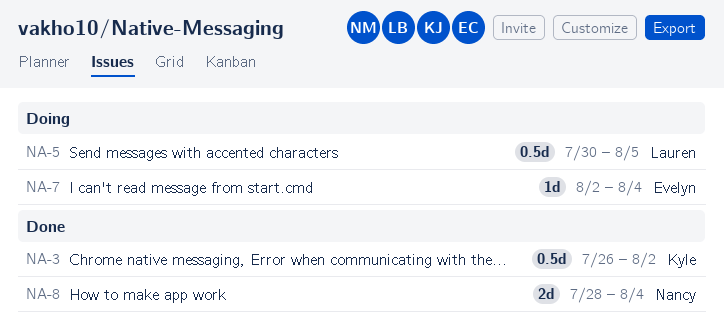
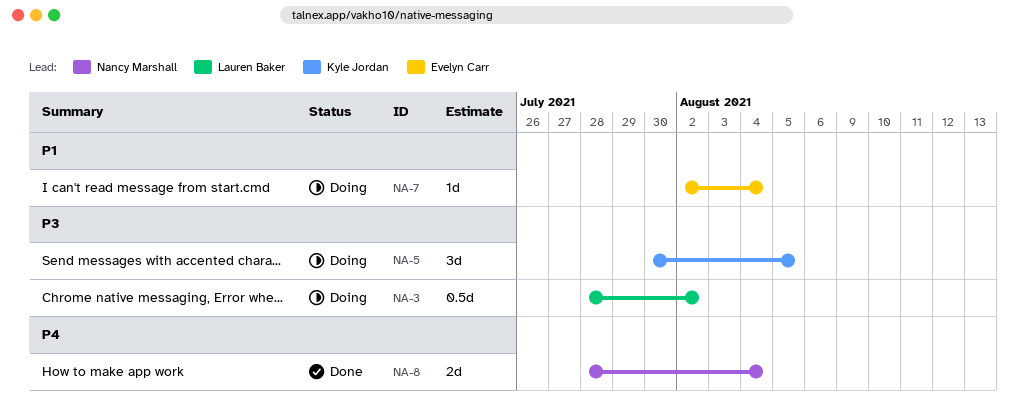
NA-3, status: Done -> Doing
NA-3, owner: Kyle Jordan -> Lauren Baker
NA-3, start: Jul 26 -> Jul 28
NA-5, owner: Lauren Baker -> Kyle Jordan
NA-5, estimate: 0.5d -> 3d

